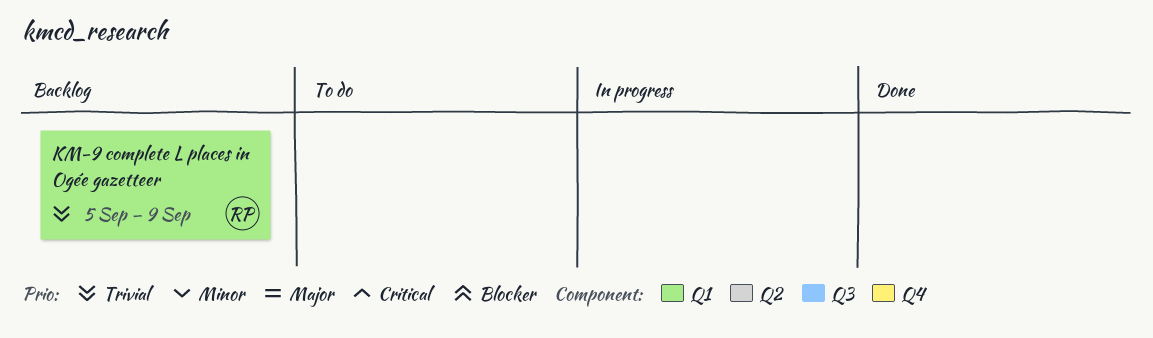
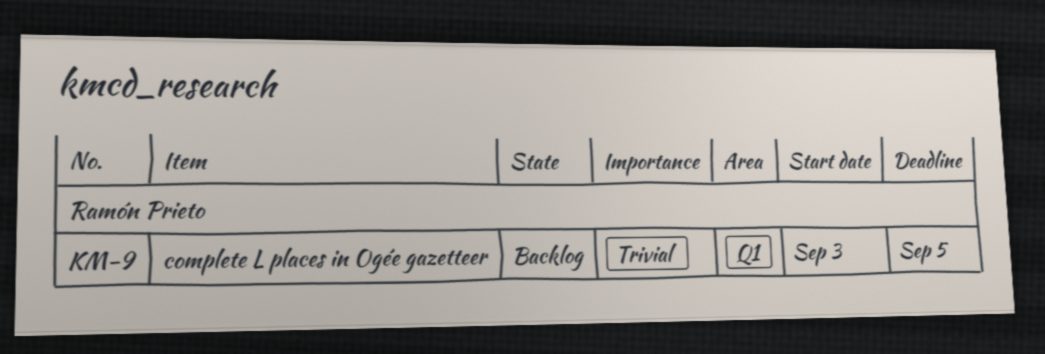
KM-9, start: Sep 5 -> Sep 3
KM-9, due: Sep 9 -> Sep 5

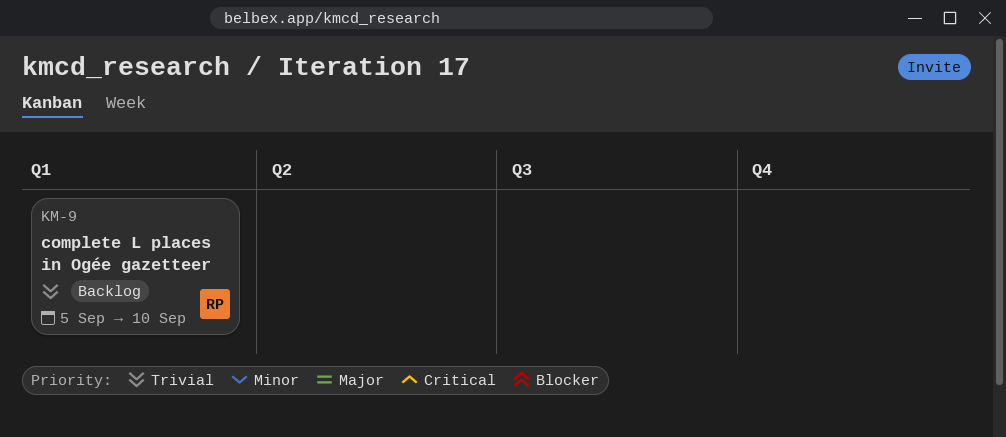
KM-9, start: Sep 3 -> Sep 5
KM-9, due: Sep 5 -> Sep 10

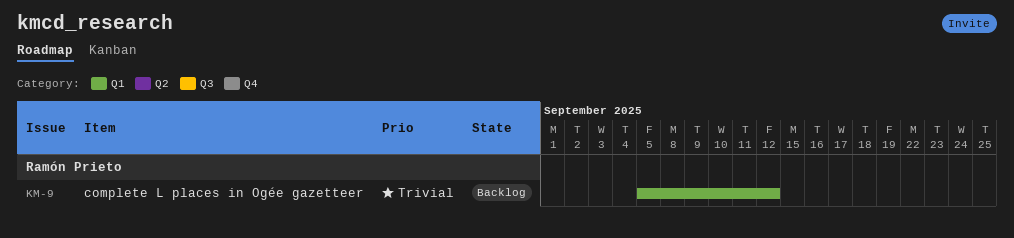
KM-9, due: Sep 10 -> Sep 12

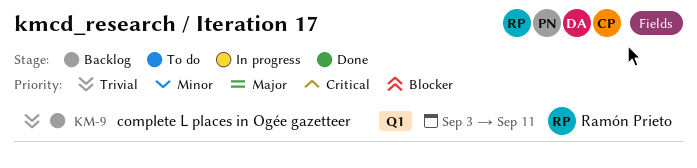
KM-9, start: Sep 5 -> Sep 3
KM-9, due: Sep 12 -> Sep 11

